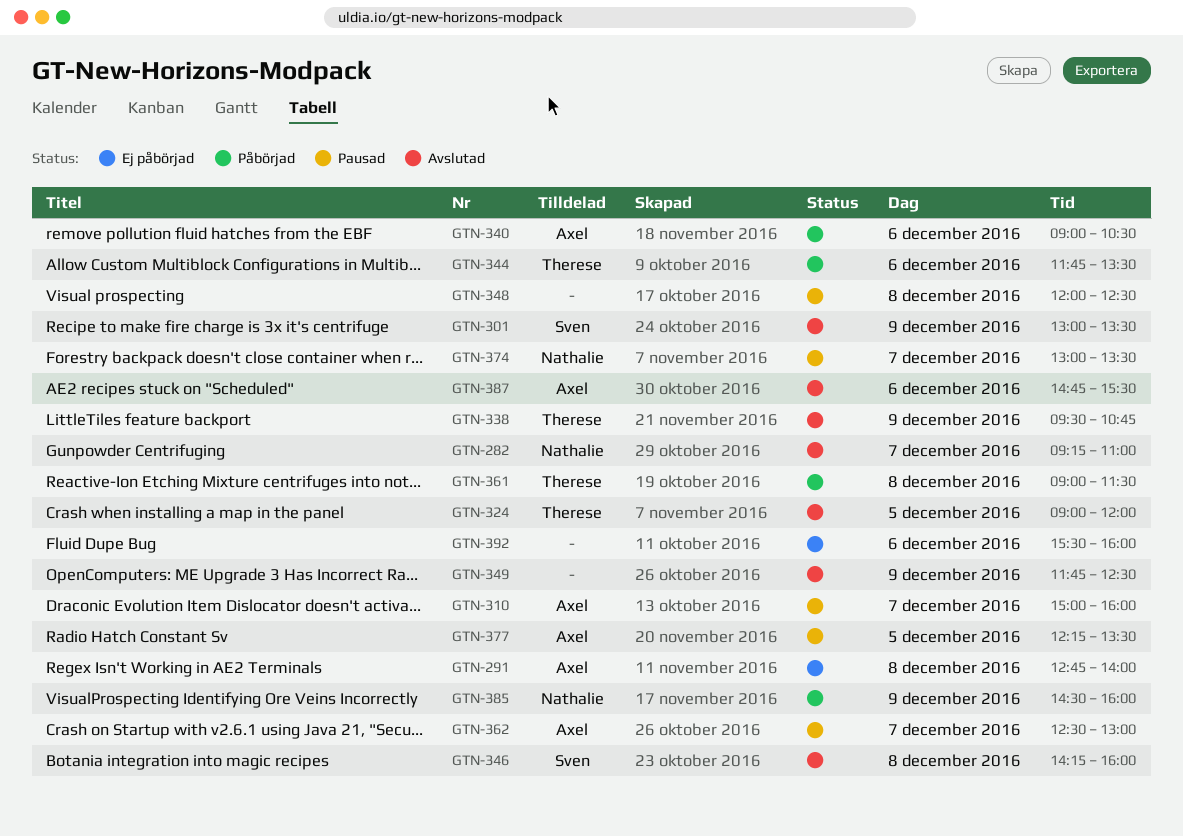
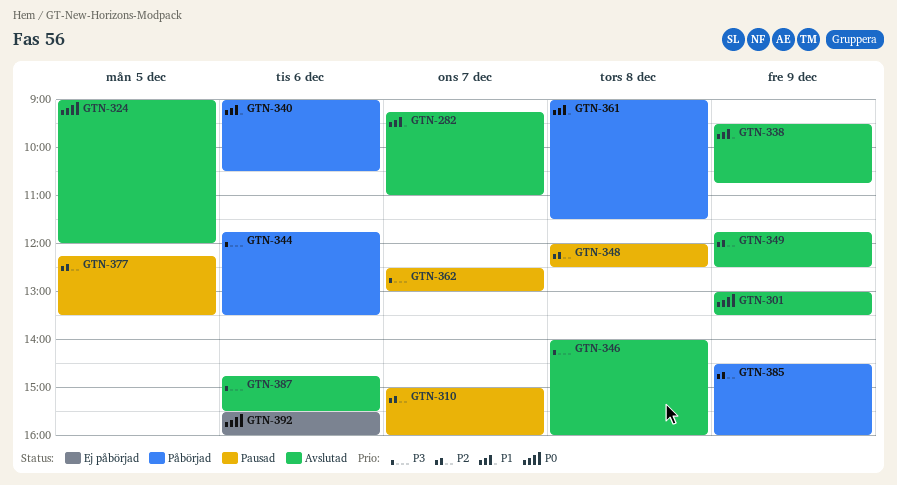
GTN-291: present -> none
GTN-346, begins: 14:15 -> 14:00
GTN-374: present -> none

